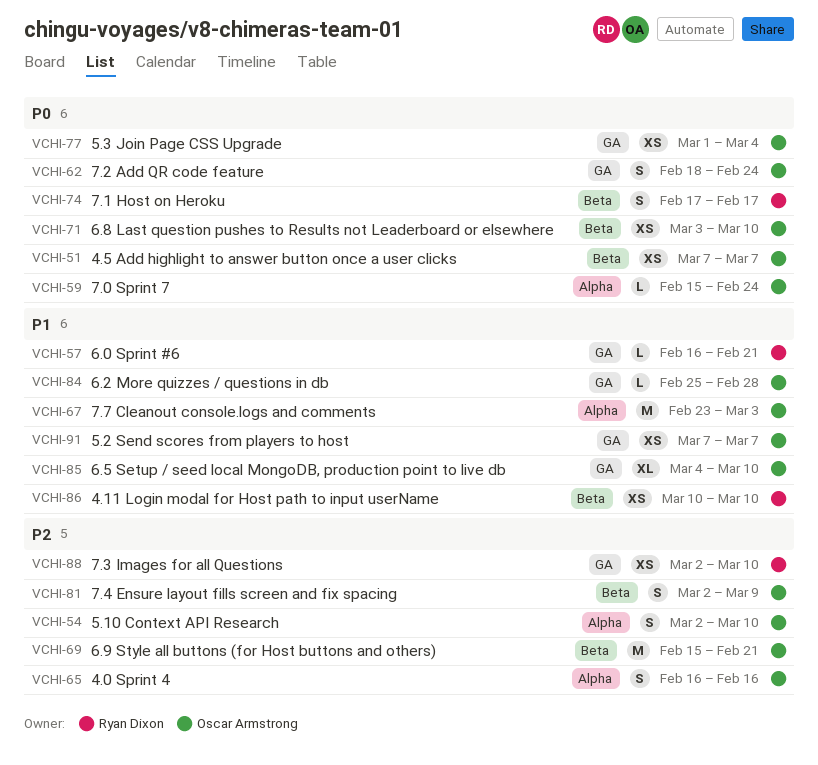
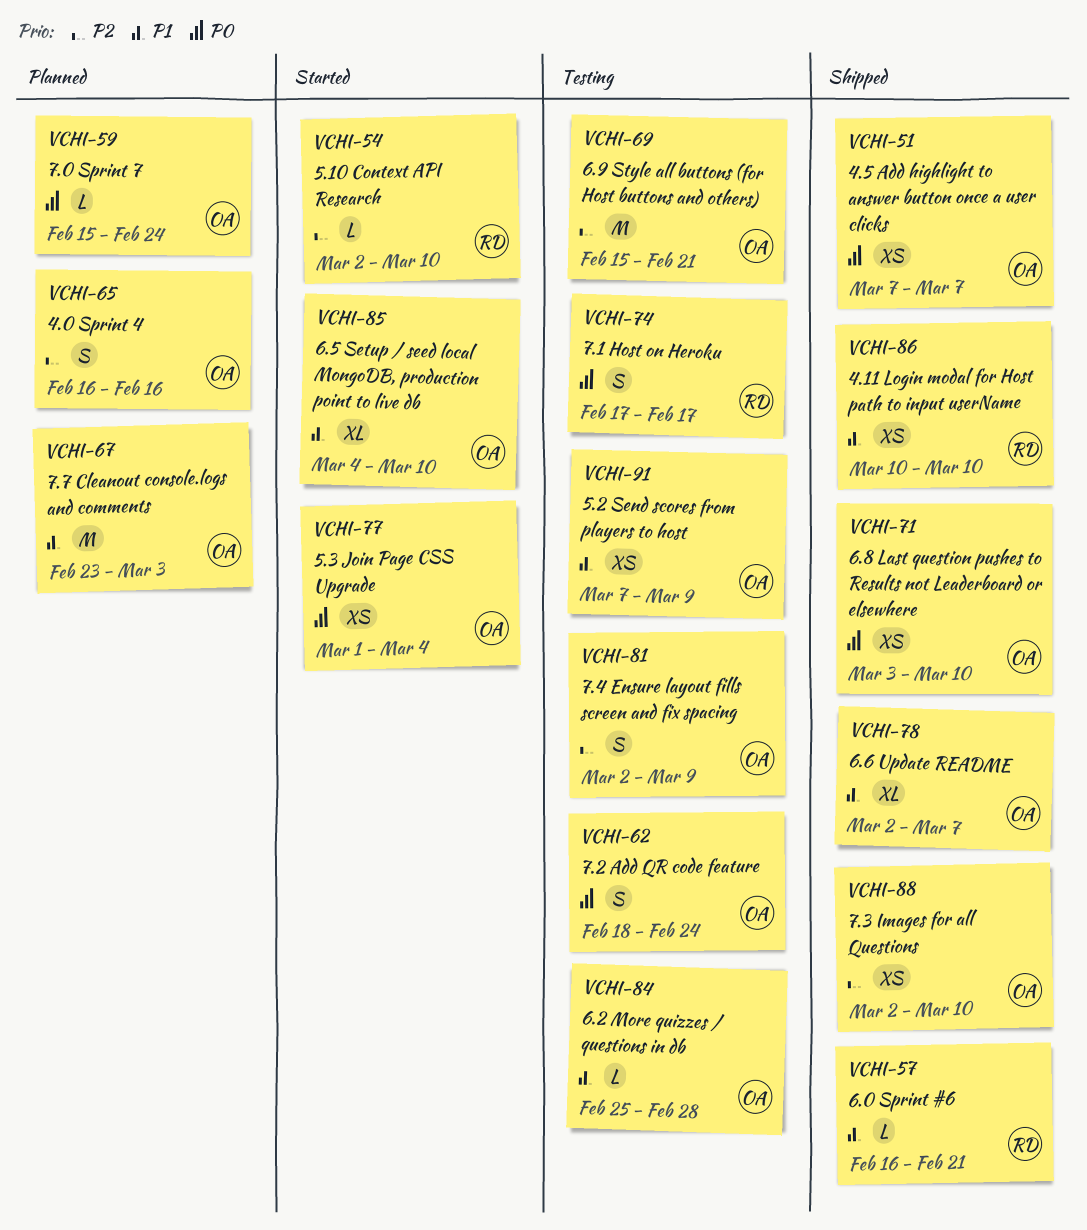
VCHI-54, owner: Oscar Armstrong -> Ryan Dixon
VCHI-54, estimate: S -> L
VCHI-78: none -> present
VCHI-88, owner: Ryan Dixon -> Oscar Armstrong
VCHI-91, due: Mar 7 -> Mar 9

